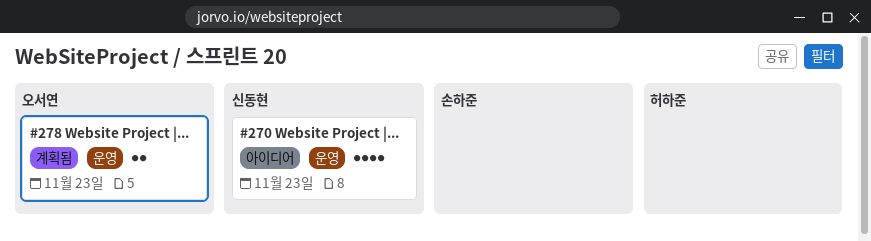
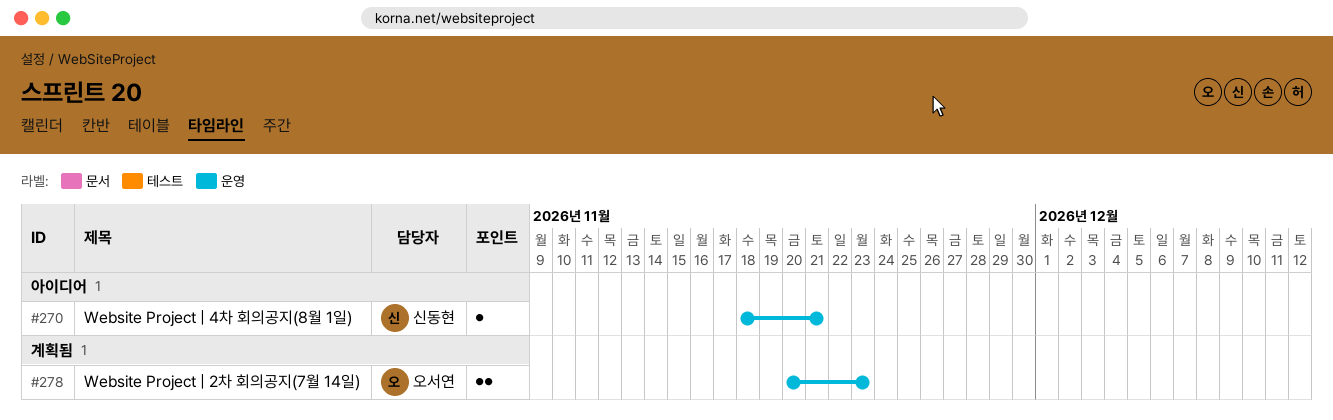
#270, estimate: 4 -> 1
#270, due: Nov 23 -> Nov 21

